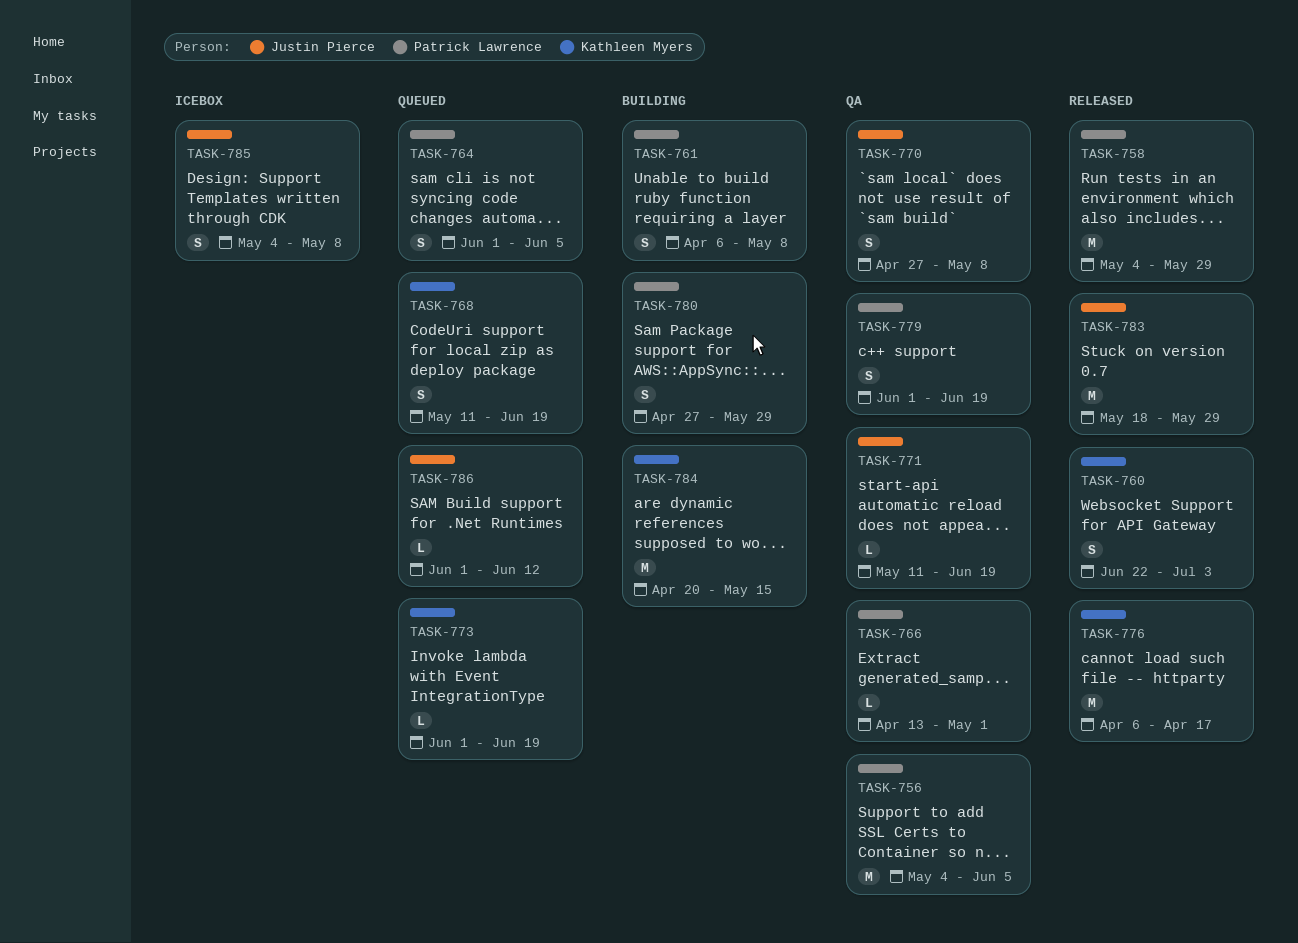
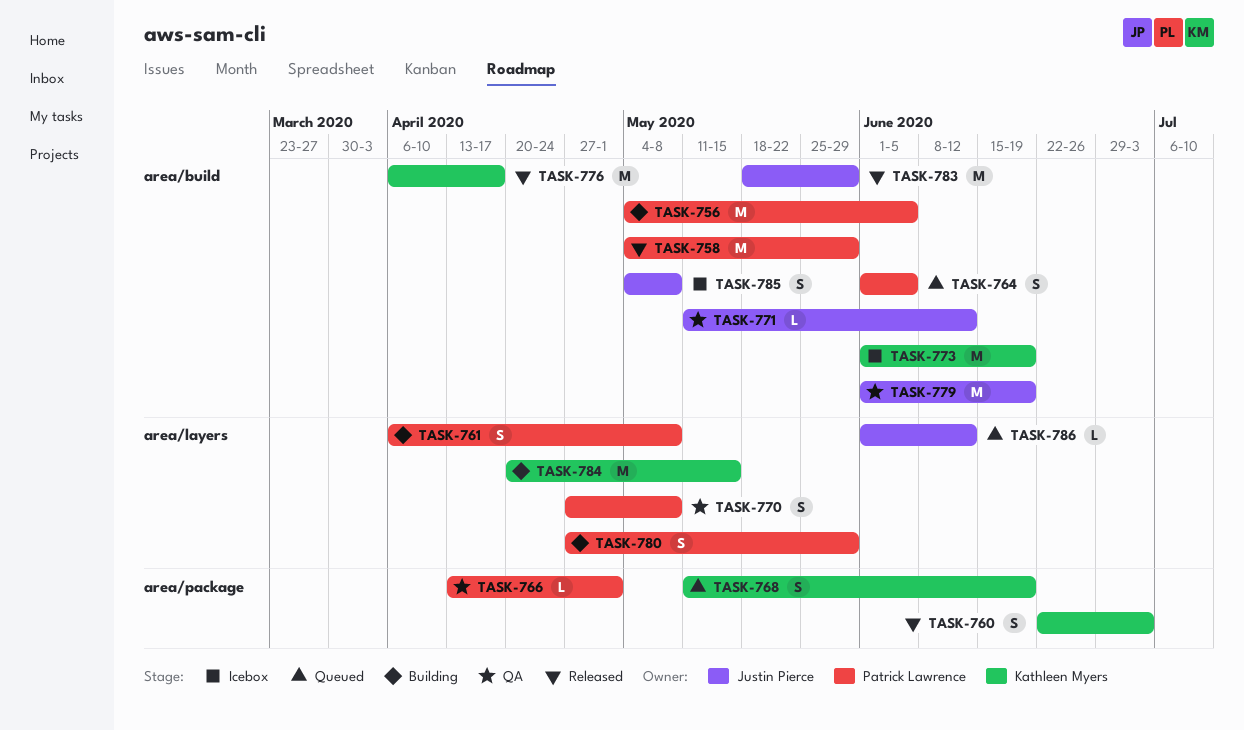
TASK-756, status: QA -> Building
TASK-770, owner: Justin Pierce -> Patrick Lawrence
TASK-771, due: Jun 19 -> Jun 12
TASK-773, status: Queued -> Icebox
TASK-773, estimate: L -> M
TASK-779, owner: Patrick Lawrence -> Justin Pierce
TASK-779, estimate: S -> M

